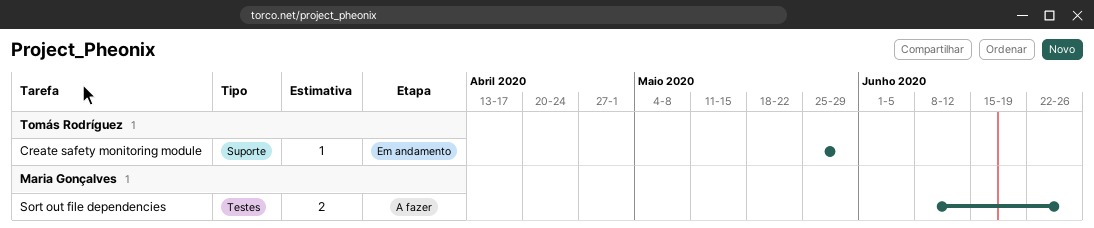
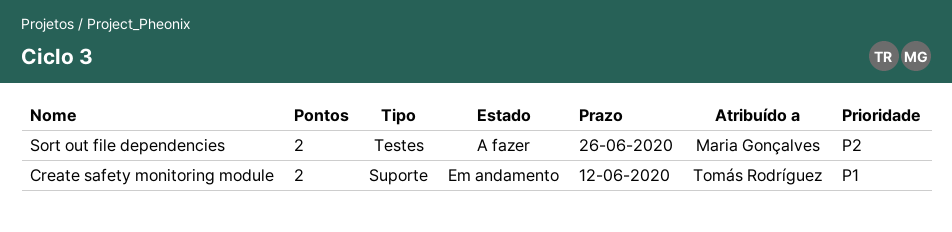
Create safety monitoring module, estimate: 1 -> 2
Create safety monitoring module, due: May 29 -> Jun 12

